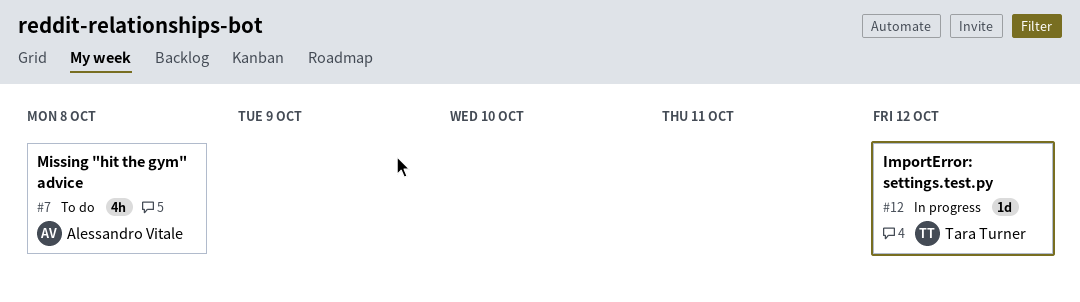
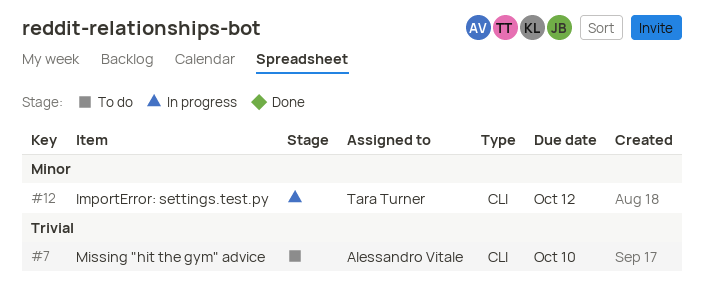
#7, due: Oct 8 -> Oct 10

